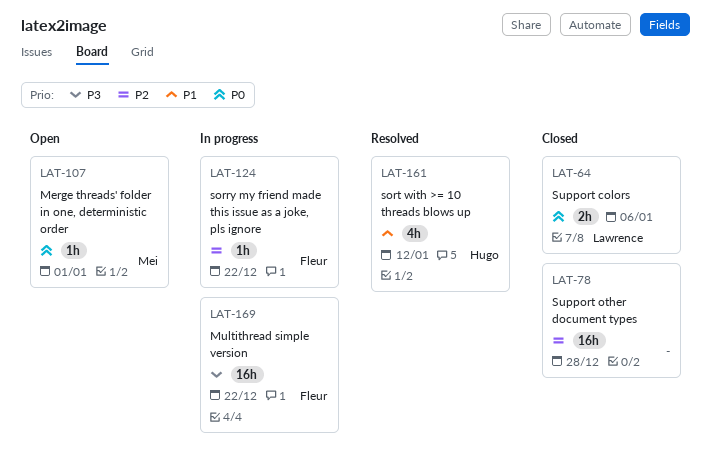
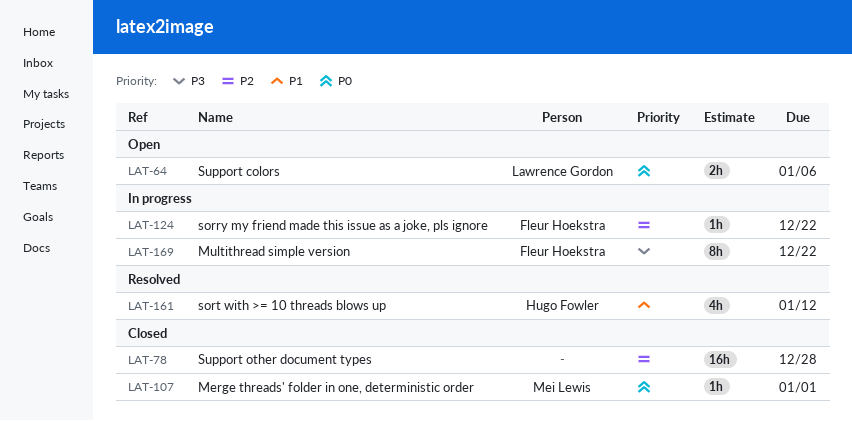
LAT-64, status: Closed -> Open
LAT-107, status: Open -> Closed
LAT-169, estimate: 16h -> 8h

